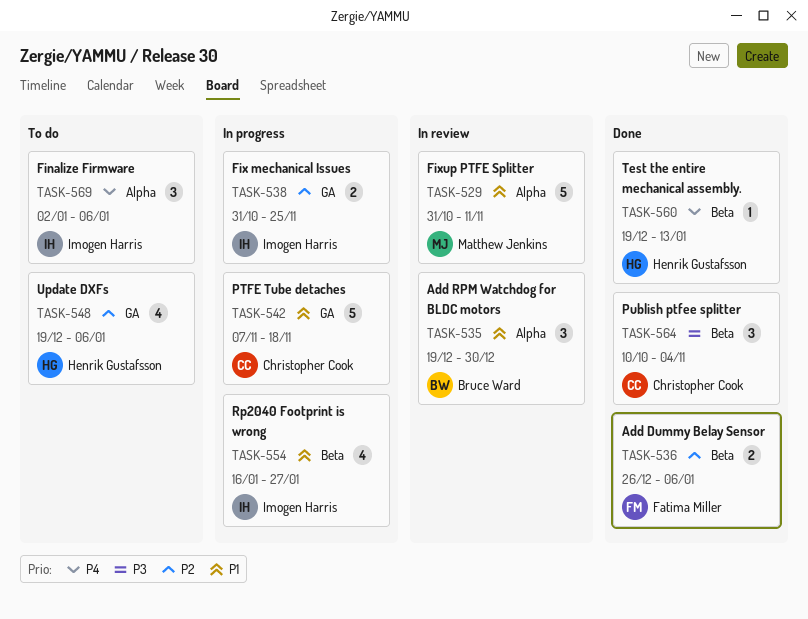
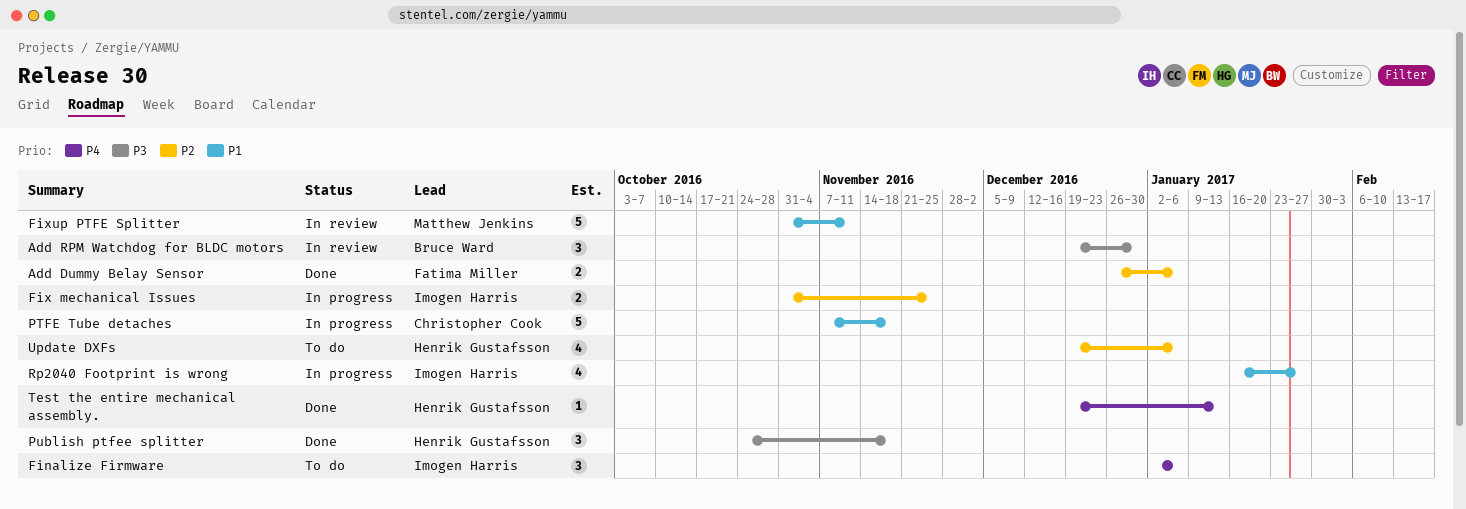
Add RPM Watchdog for BLDC motors, priority: P1 -> P3
Publish ptfee splitter, owner: Christopher Cook -> Henrik Gustafsson
Publish ptfee splitter, start: Oct 10 -> Oct 24
Publish ptfee splitter, due: Nov 4 -> Nov 18

